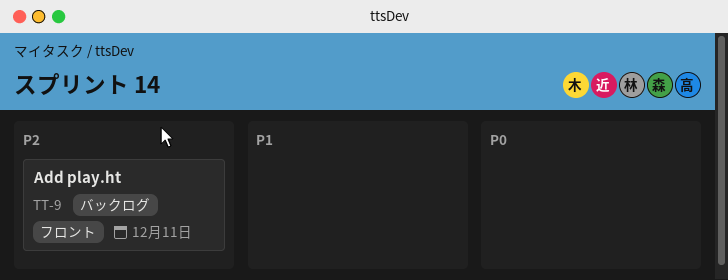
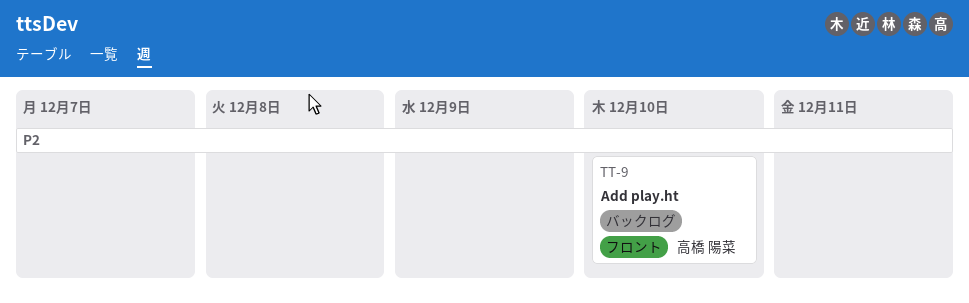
TT-9, due: Dec 11 -> Dec 10

